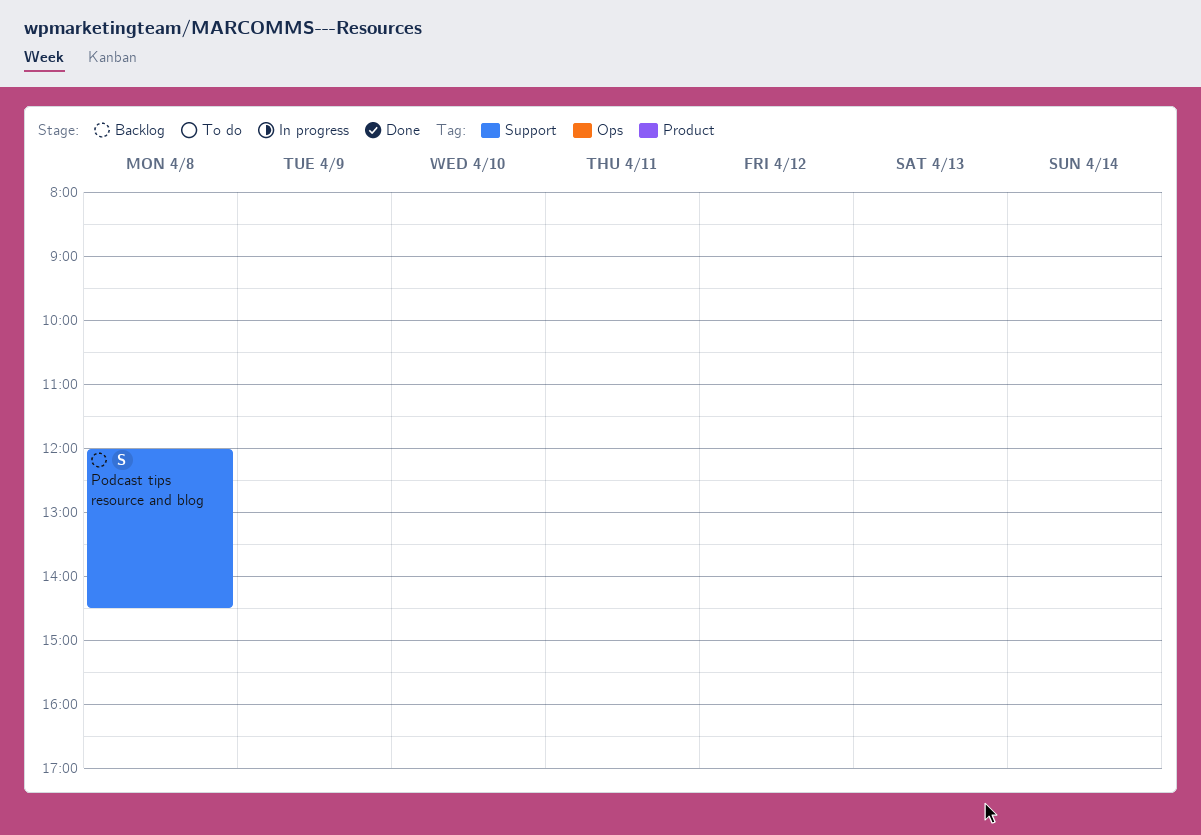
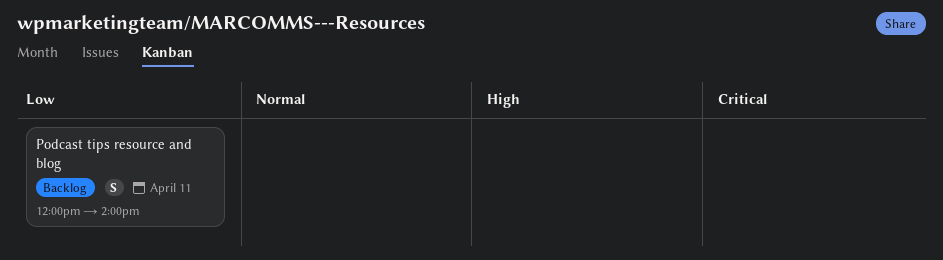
Podcast tips resource and blog, day: Apr 8 -> Apr 11
Podcast tips resource and blog, ends: 14:30 -> 14:00

